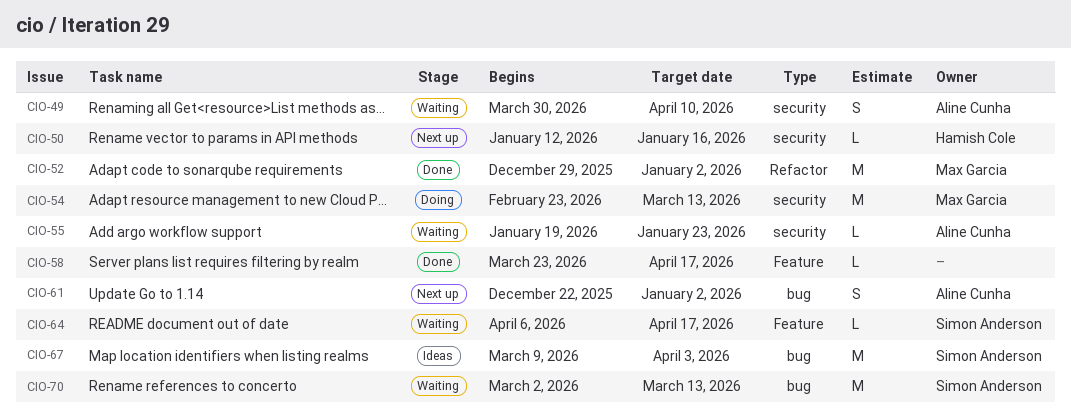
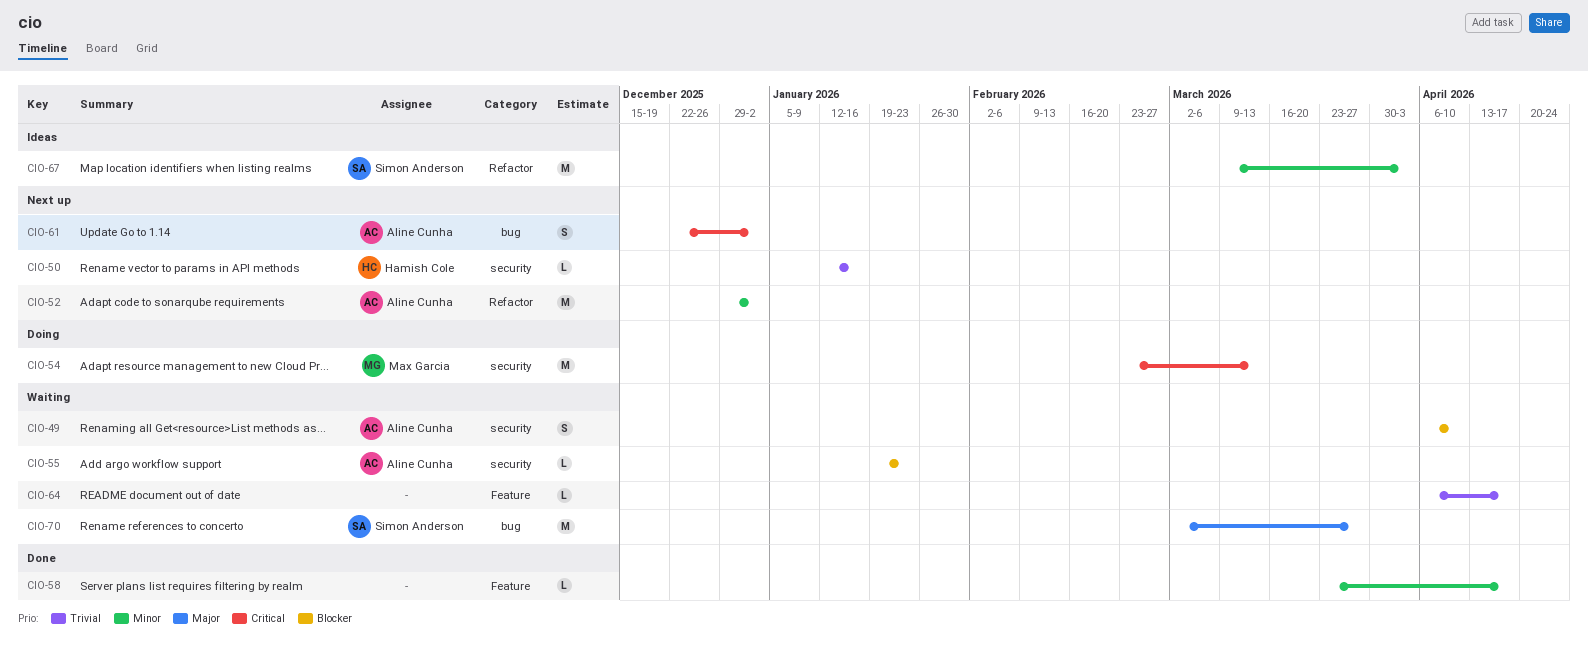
CIO-49, start: Mar 30 -> Apr 6
CIO-52, status: Done -> Next up
CIO-52, owner: Max Garcia -> Aline Cunha
CIO-64, owner: Simon Anderson -> none
CIO-67, label: bug -> Refactor
CIO-70, due: Mar 13 -> Mar 27

